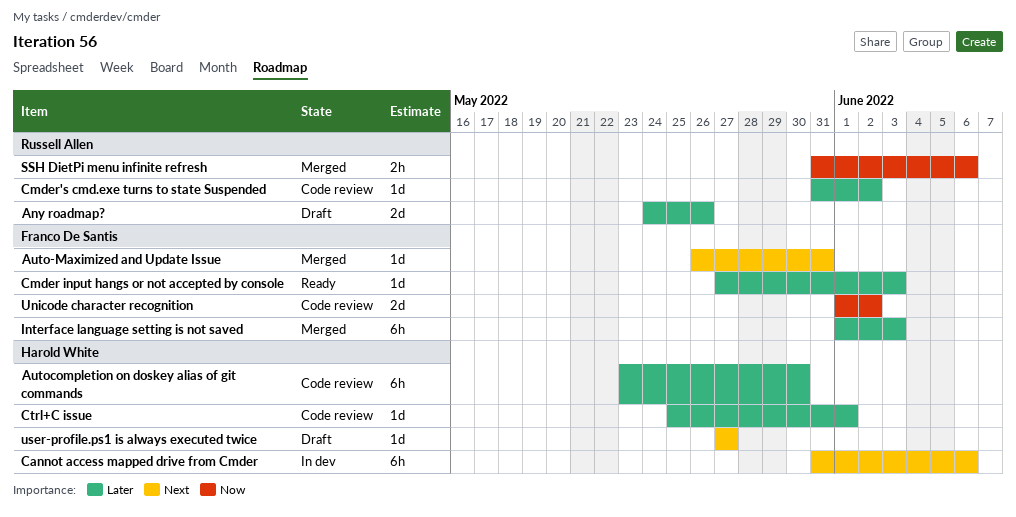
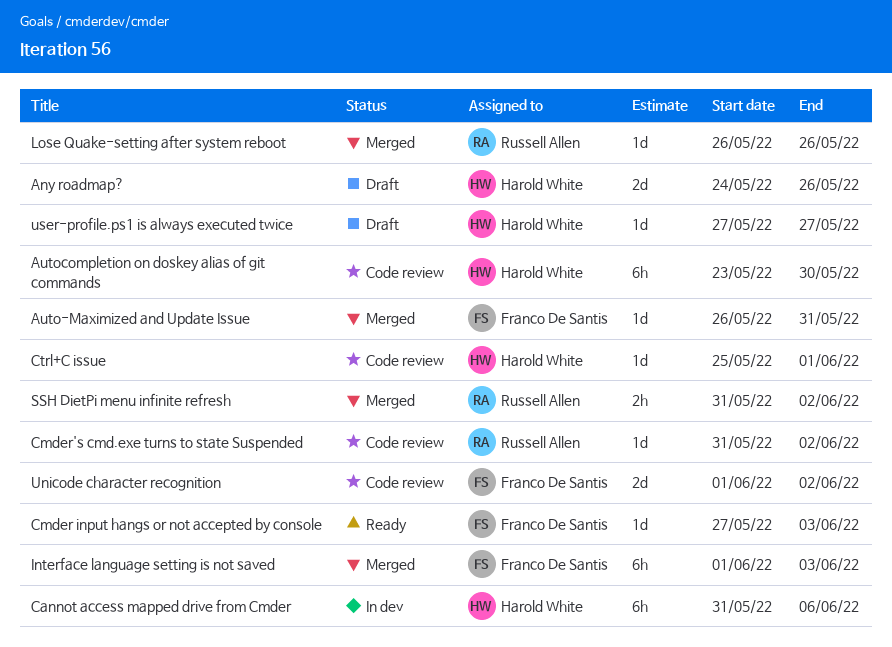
Any roadmap?, owner: Russell Allen -> Harold White
Lose Quake-setting after system reboot: none -> present
SSH DietPi menu infinite refresh, due: Jun 6 -> Jun 2

